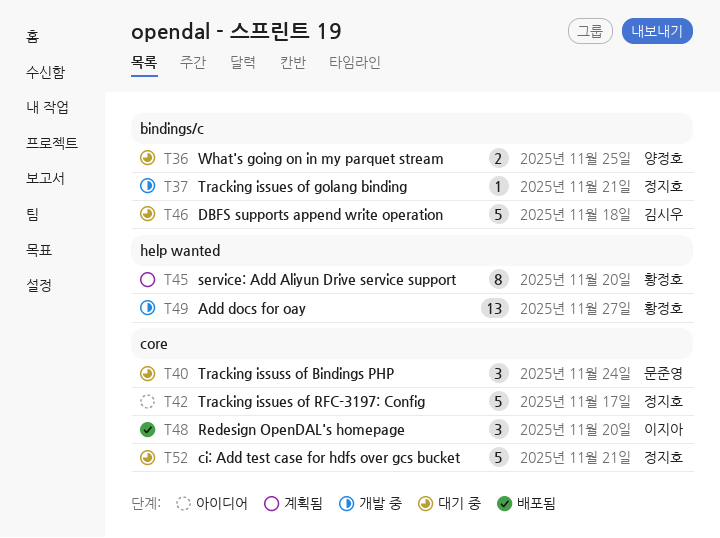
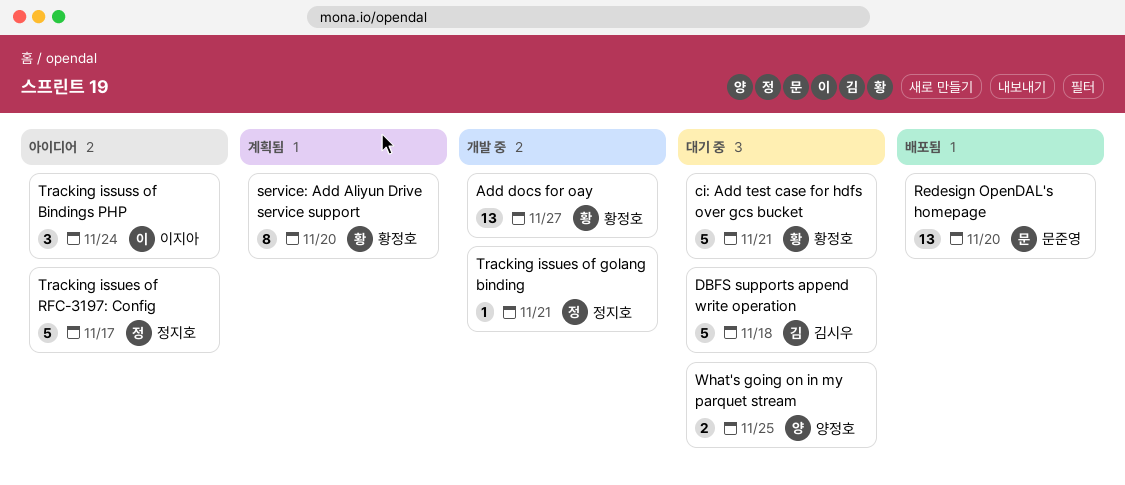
ci: Add test case for hdfs over gcs bucket, owner: 정지호 -> 황정호
Redesign OpenDAL's homepage, owner: 이지아 -> 문준영
Redesign OpenDAL's homepage, estimate: 3 -> 13
Tracking issuss of Bindings PHP, status: 대기 중 -> 아이디어
Tracking issuss of Bindings PHP, owner: 문준영 -> 이지아

